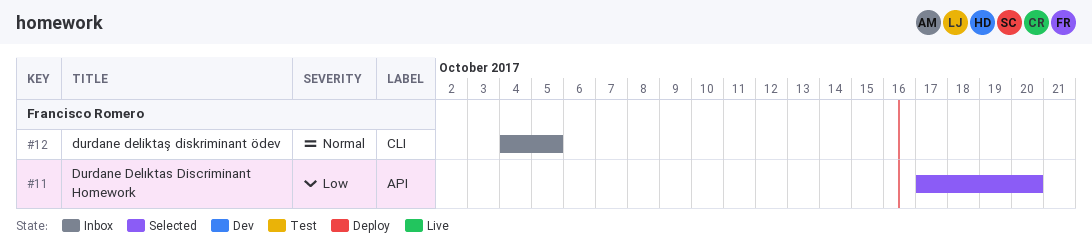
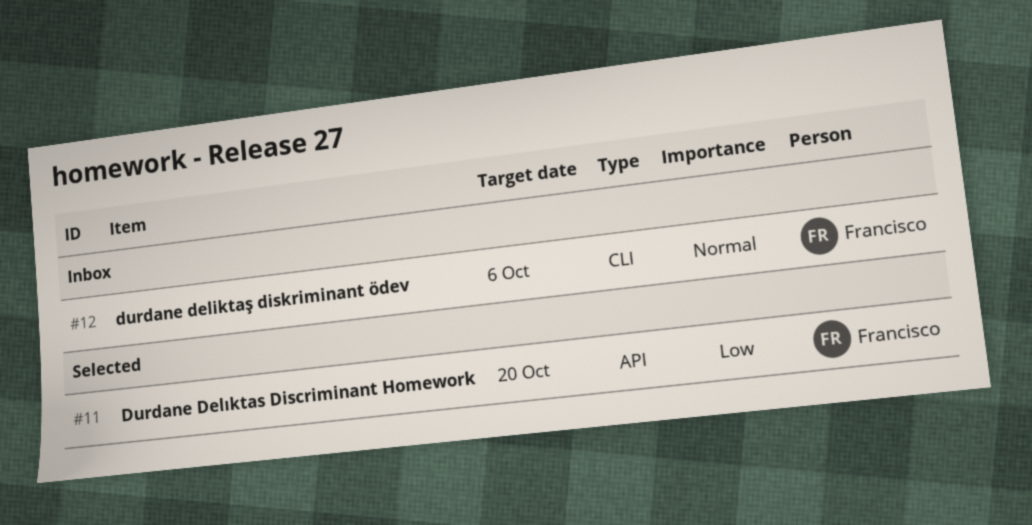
#12, due: Oct 5 -> Oct 6

